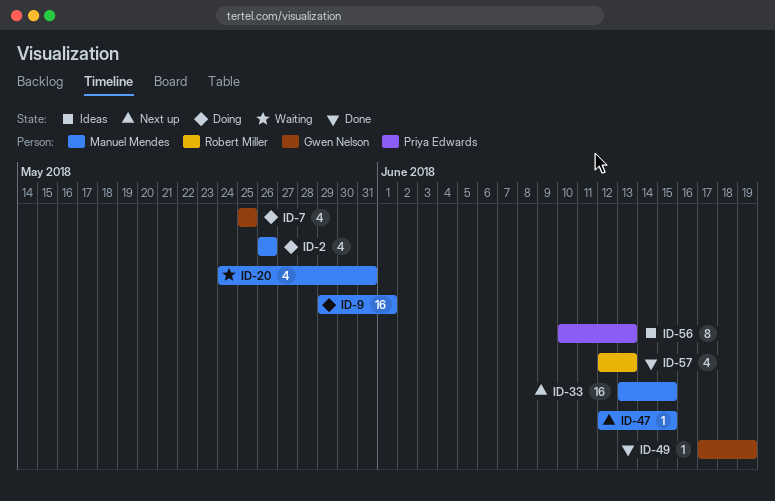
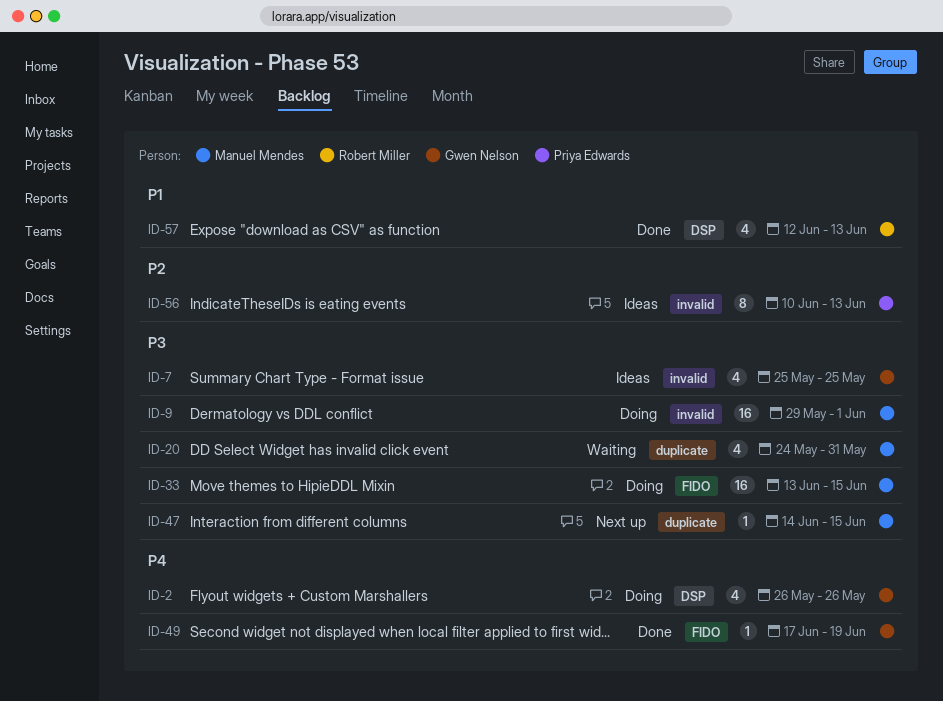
ID-2, owner: Manuel Mendes -> Gwen Nelson
ID-7, status: Doing -> Ideas
ID-33, status: Next up -> Doing
ID-47, start: Jun 12 -> Jun 14

